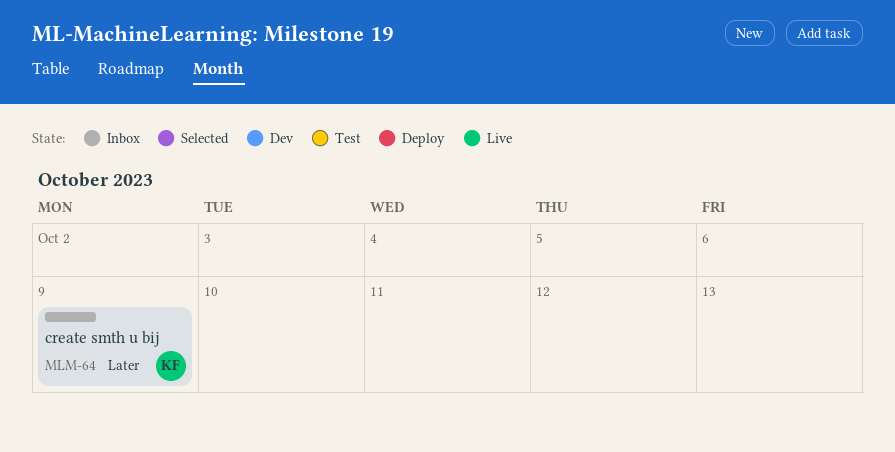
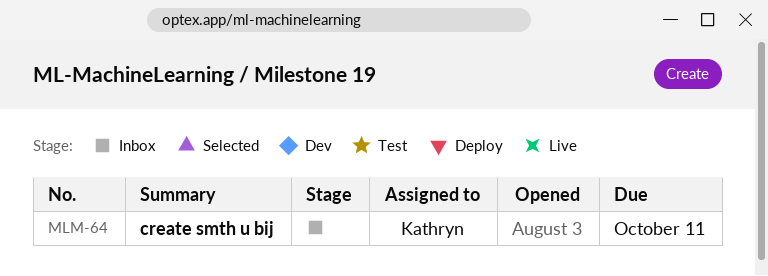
MLM-64, due: Oct 9 -> Oct 11

